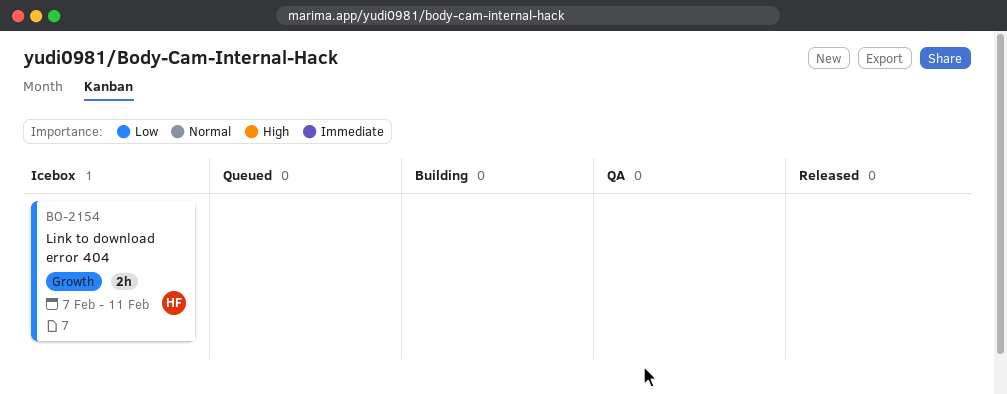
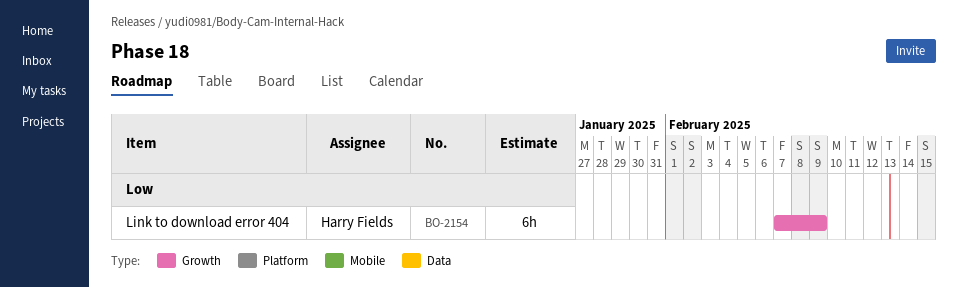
BO-2154, estimate: 2h -> 6h
BO-2154, due: Feb 11 -> Feb 9

